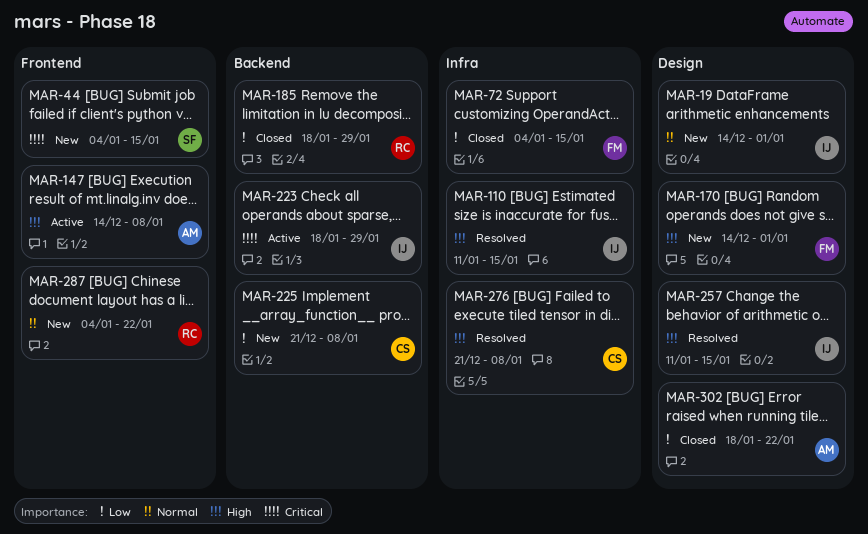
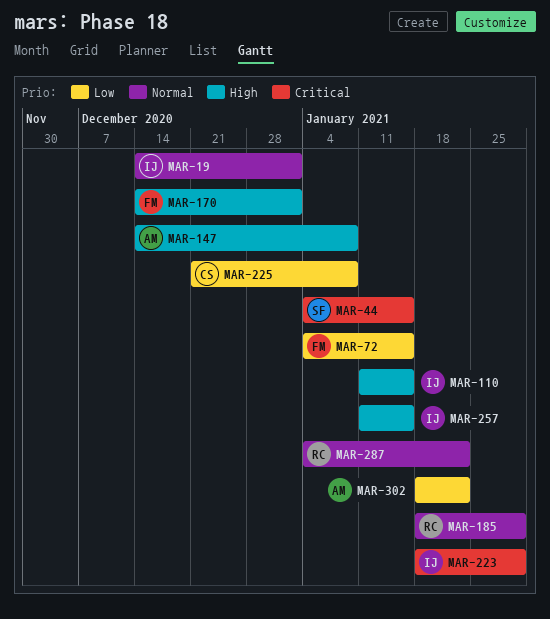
MAR-185, priority: Low -> Normal
MAR-276: present -> none

